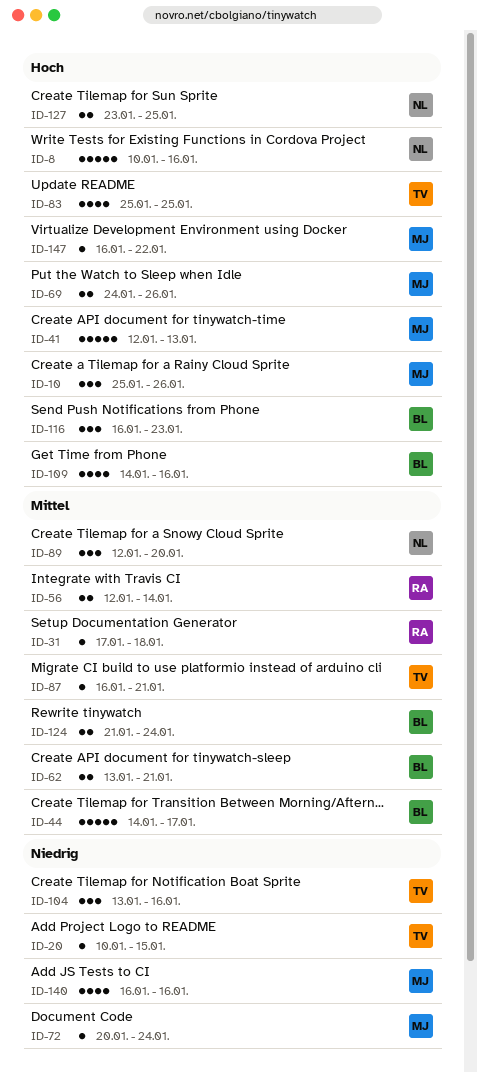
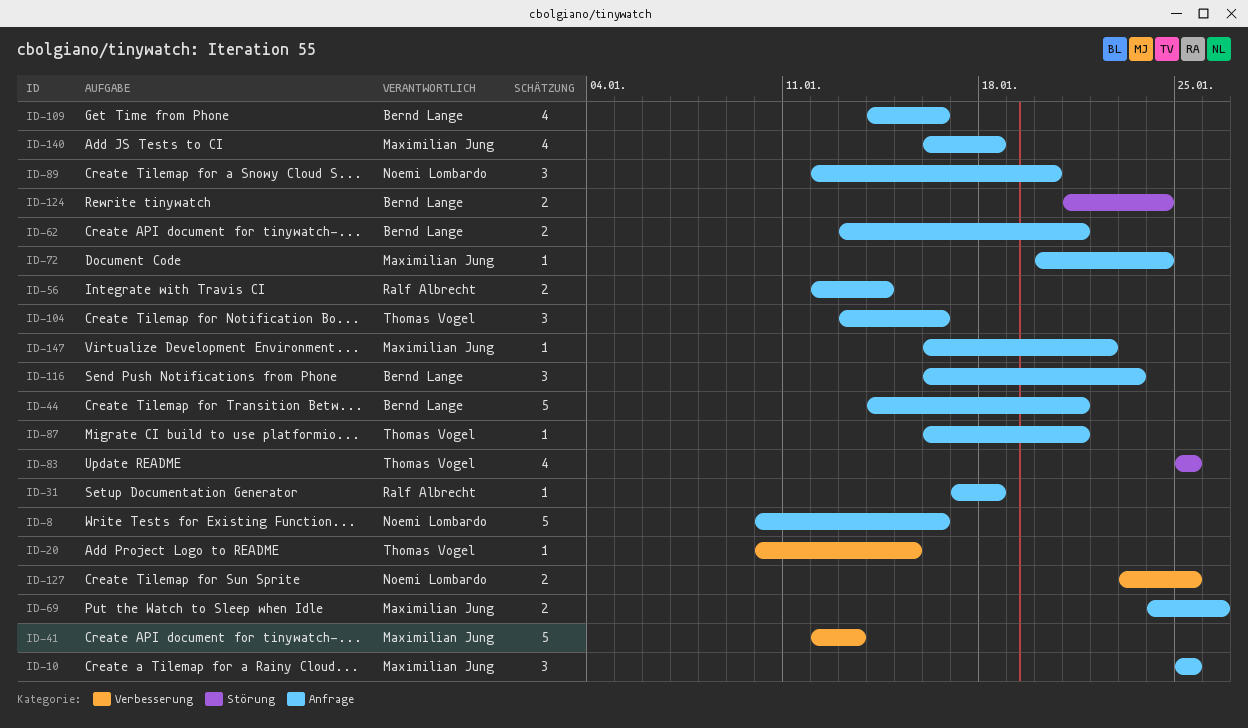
ID-10, due: Jan 26 -> Jan 25
ID-44, due: Jan 17 -> Jan 21
ID-140, due: Jan 16 -> Jan 18

